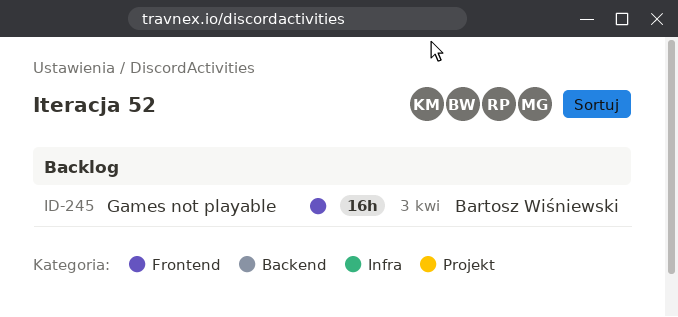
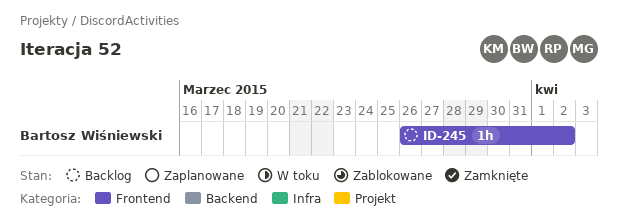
ID-245, estimate: 16h -> 1h
ID-245, due: Apr 3 -> Apr 2

